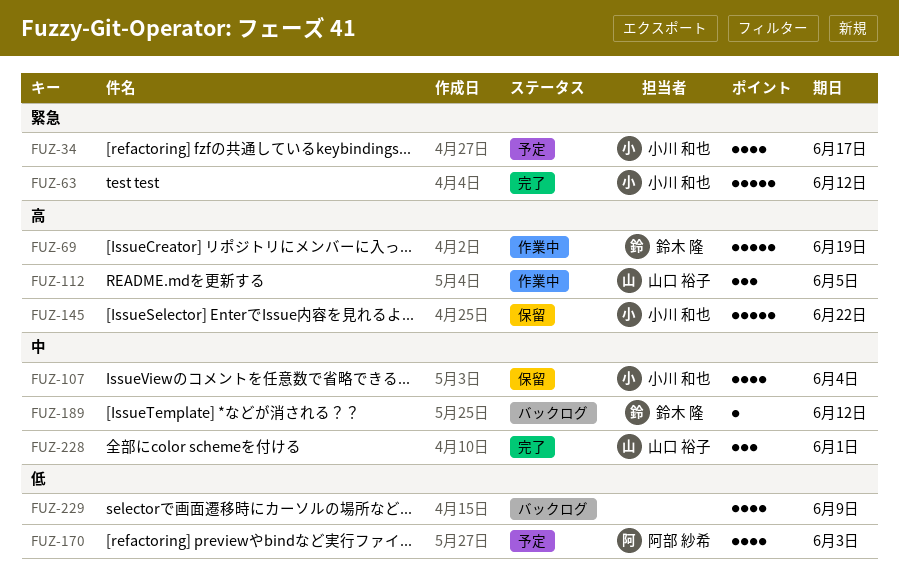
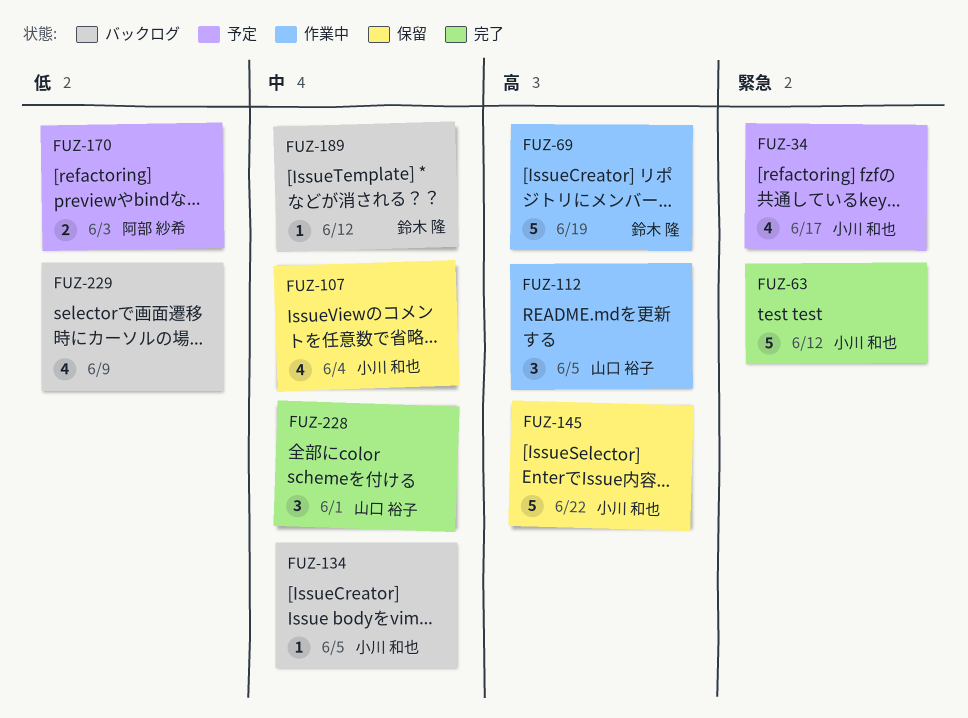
FUZ-134: none -> present
FUZ-170, estimate: 4 -> 2

